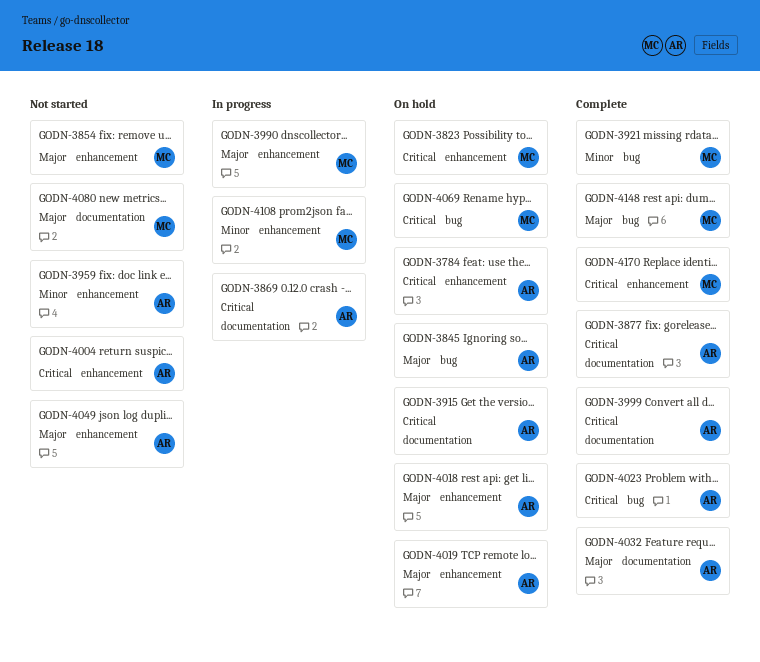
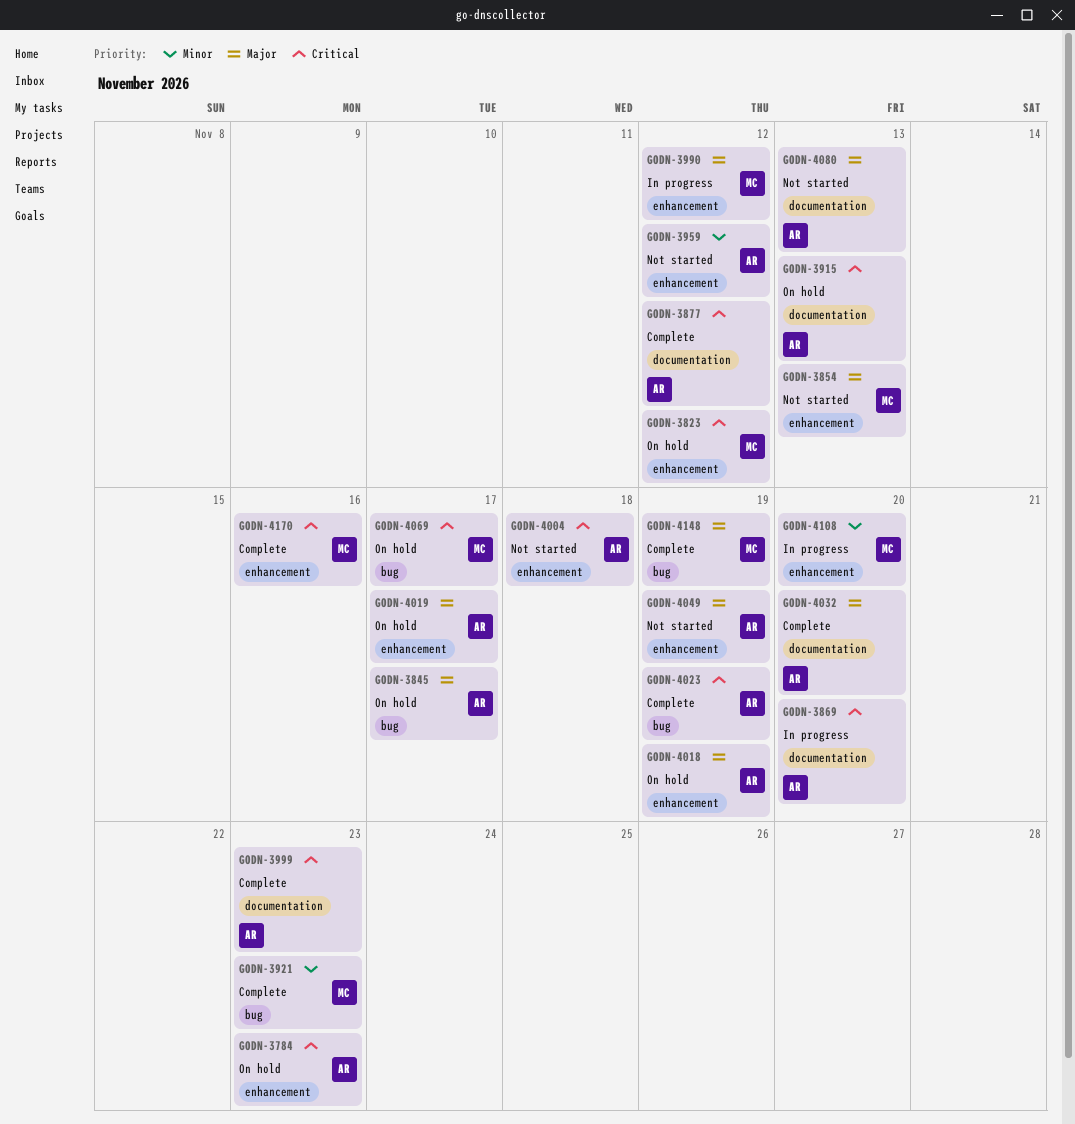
GODN-4080, owner: MC -> AR

